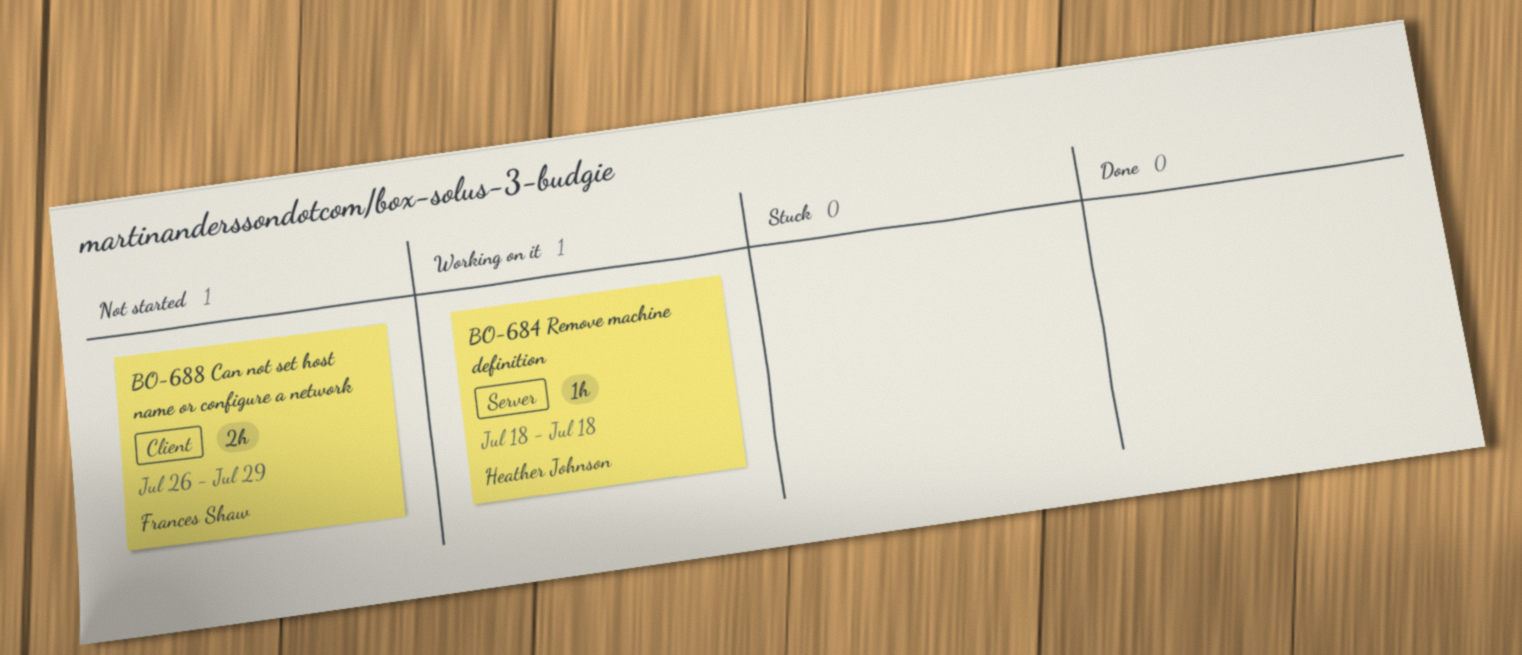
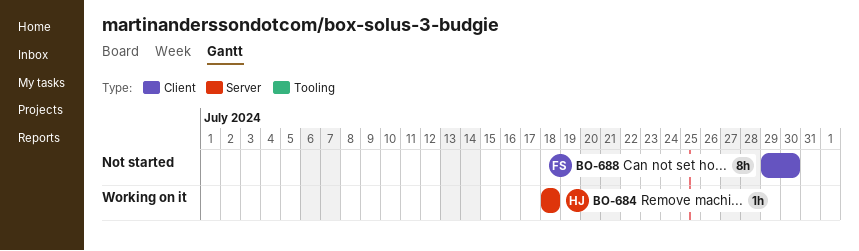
BO-688, estimate: 2h -> 8h
BO-688, start: Jul 26 -> Jul 29
BO-688, due: Jul 29 -> Jul 30

